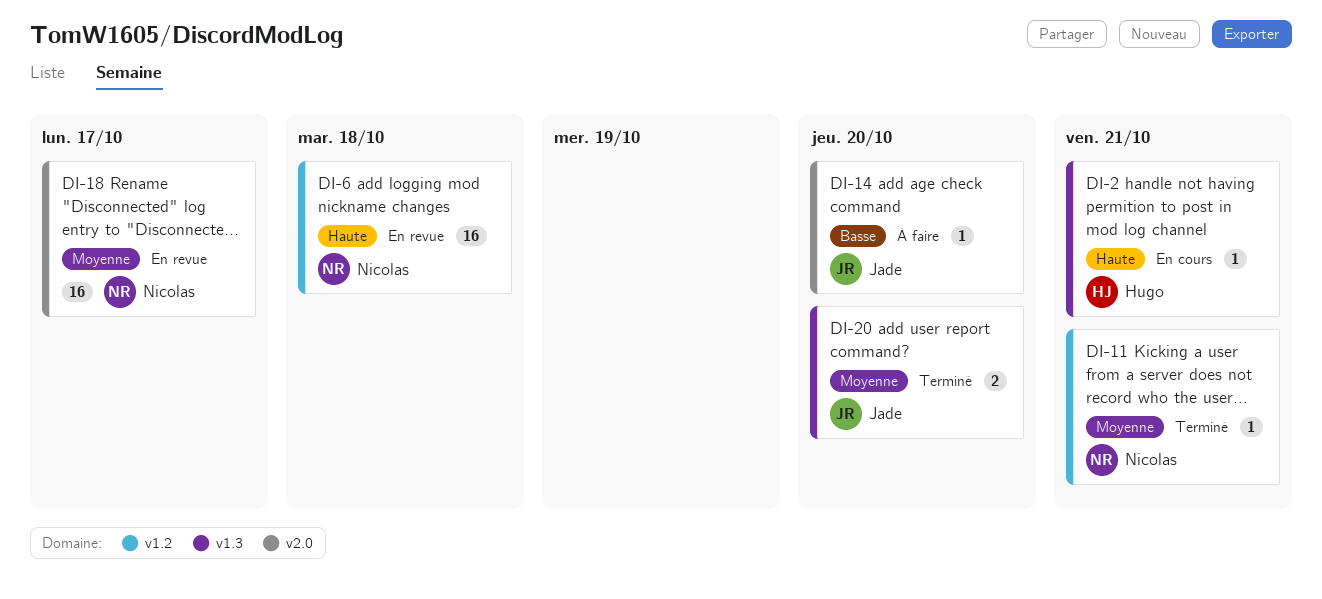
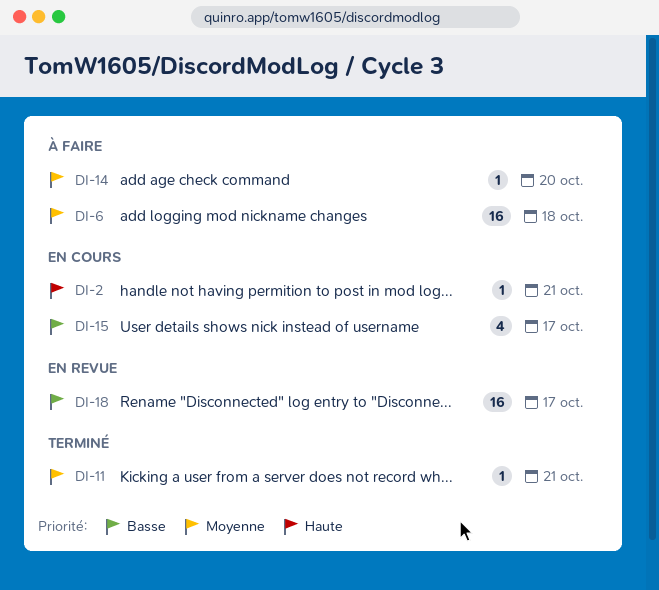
DI-6, status: En revue -> À faire
DI-6, priority: Haute -> Moyenne
DI-14, priority: Basse -> Moyenne
DI-15: none -> present
DI-18, priority: Moyenne -> Basse
DI-20: present -> none

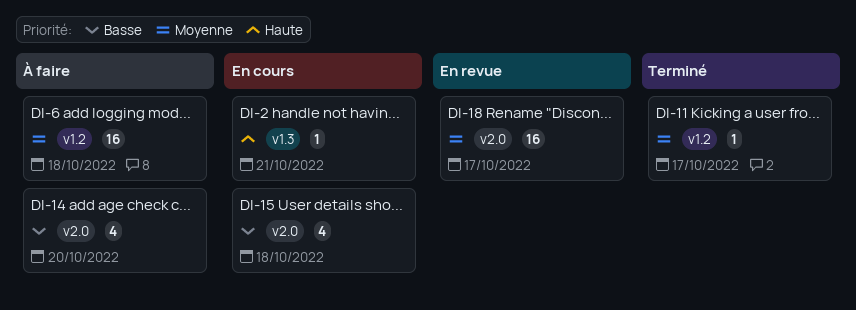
DI-11, due: Oct 21 -> Oct 17
DI-14, priority: Moyenne -> Basse
DI-14, estimate: 1 -> 4
DI-15, due: Oct 17 -> Oct 18
DI-18, priority: Basse -> Moyenne

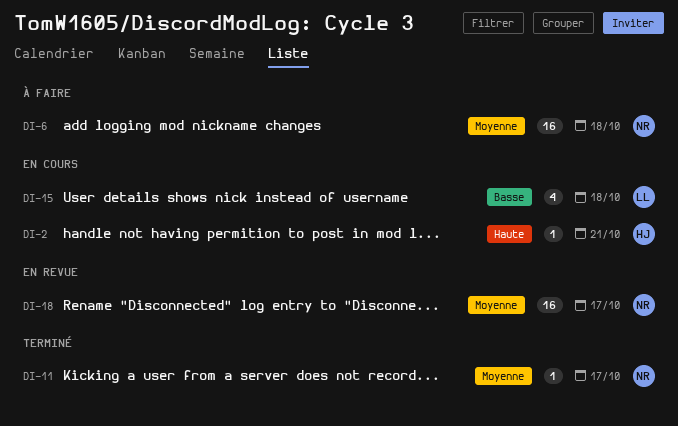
DI-14: present -> none

